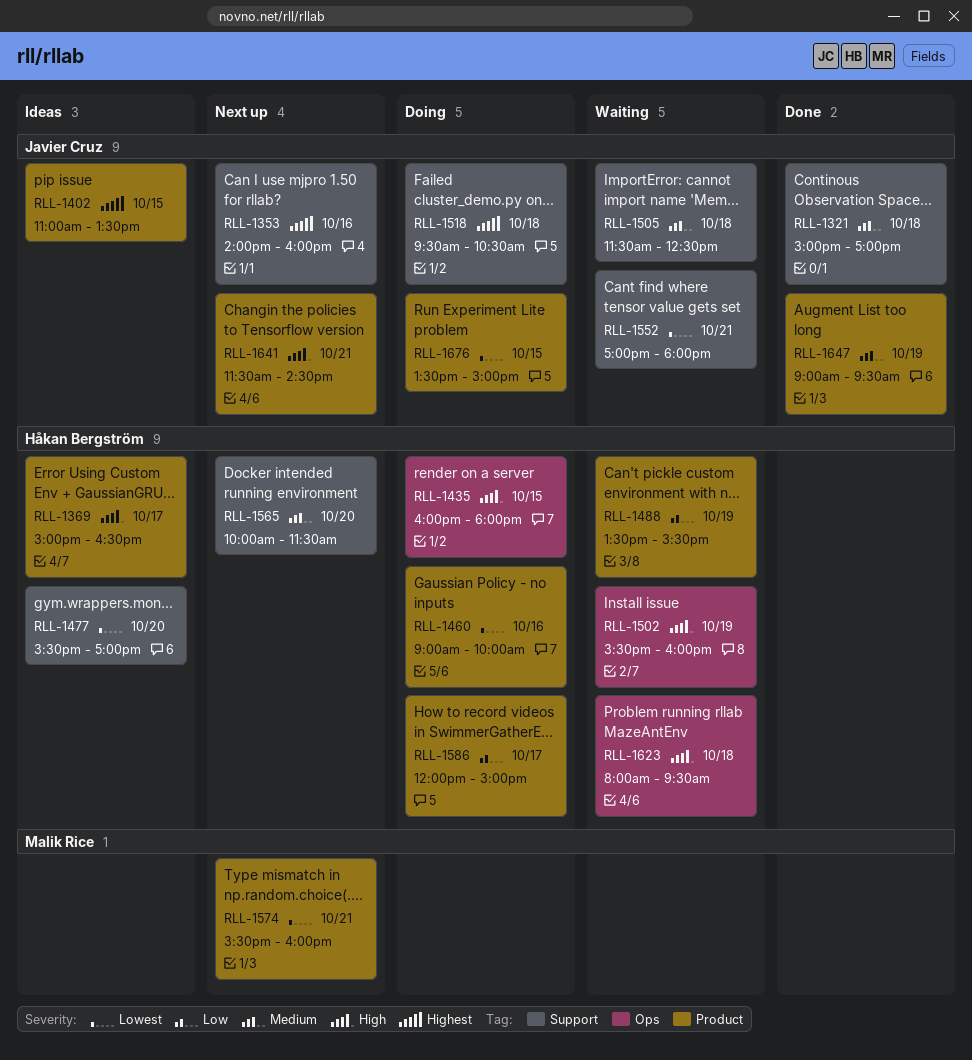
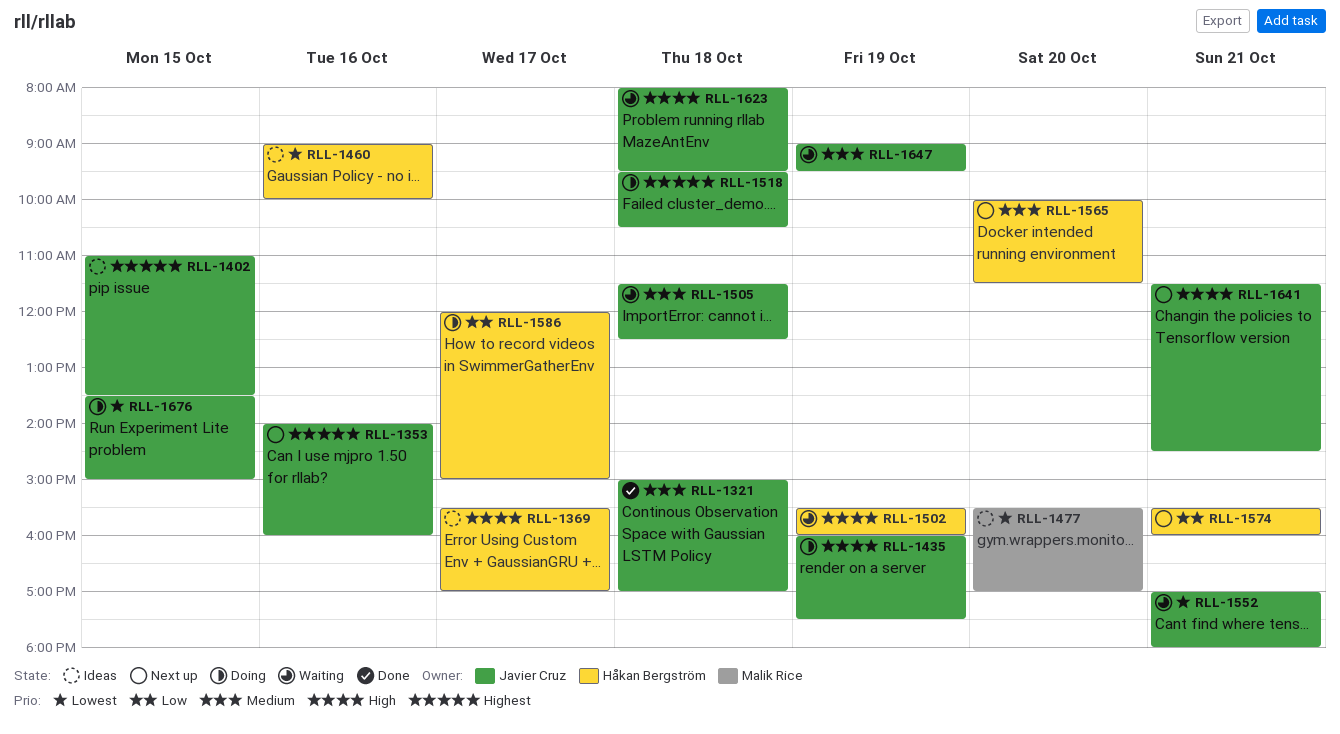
RLL-1369, begins: 15:00 -> 15:30
RLL-1369, ends: 16:30 -> 17:00
RLL-1435, owner: Håkan Bergström -> Javier Cruz
RLL-1435, day: Oct 15 -> Oct 19
RLL-1435, ends: 18:00 -> 17:30
RLL-1460, status: Doing -> Ideas
RLL-1477, owner: Håkan Bergström -> Malik Rice
RLL-1488: present -> none
RLL-1574, owner: Malik Rice -> Håkan Bergström
RLL-1574, priority: Lowest -> Low
RLL-1623, owner: Håkan Bergström -> Javier Cruz
RLL-1647, status: Done -> Waiting

